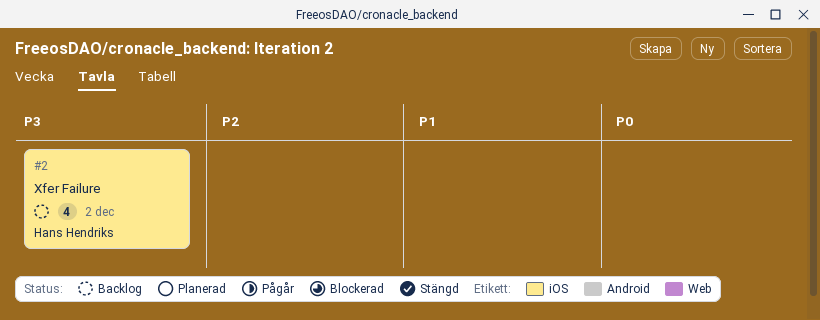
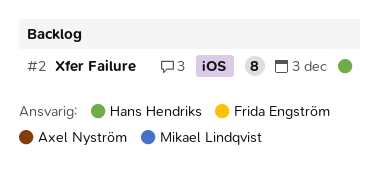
#2, estimate: 4 -> 8
#2, due: Dec 2 -> Dec 3

